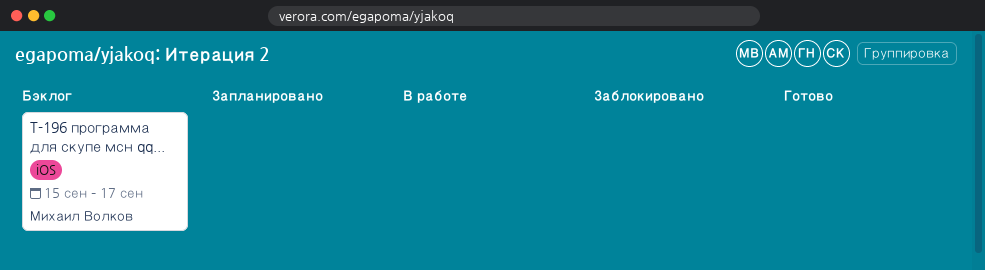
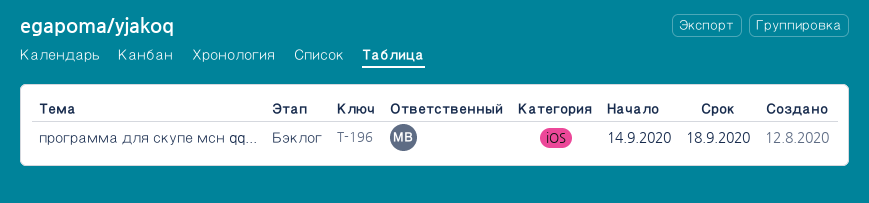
T-196, start: Sep 15 -> Sep 14
T-196, due: Sep 17 -> Sep 18

